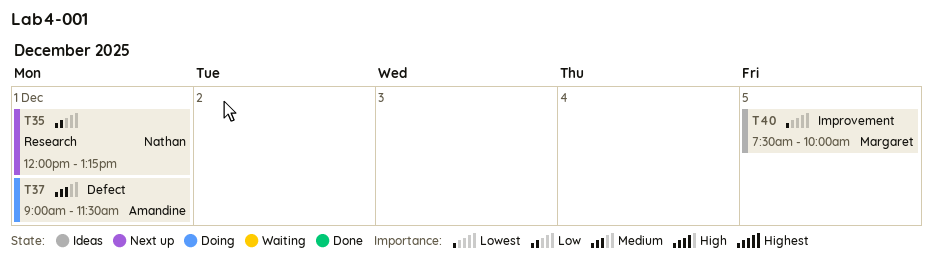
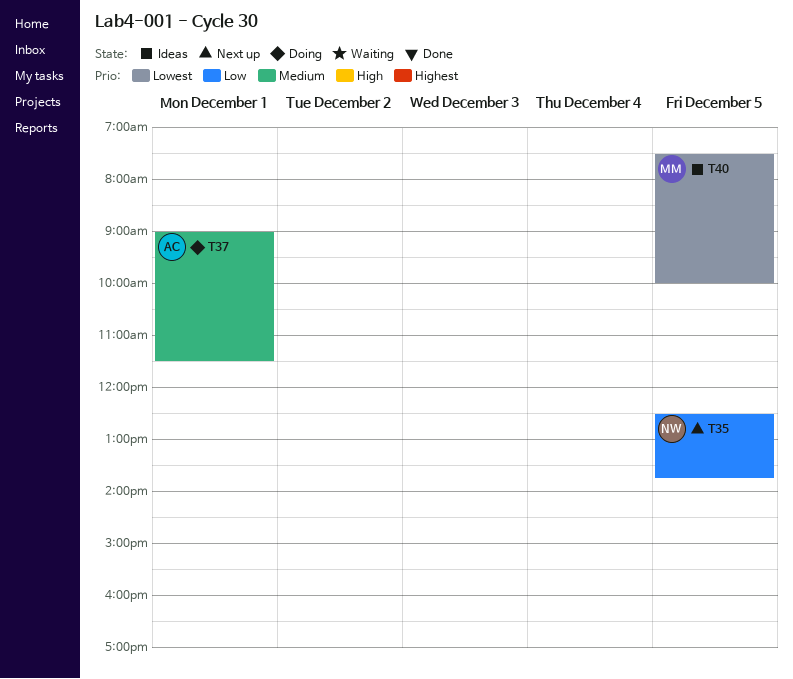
T35, day: Dec 1 -> Dec 5
T35, begins: 12:00 -> 12:30
T35, ends: 13:15 -> 13:45

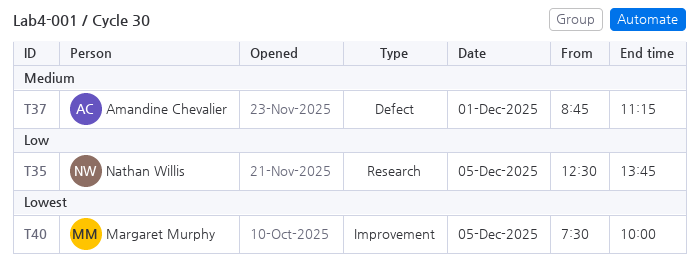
T37, begins: 09:00 -> 08:45
T37, ends: 11:30 -> 11:15

